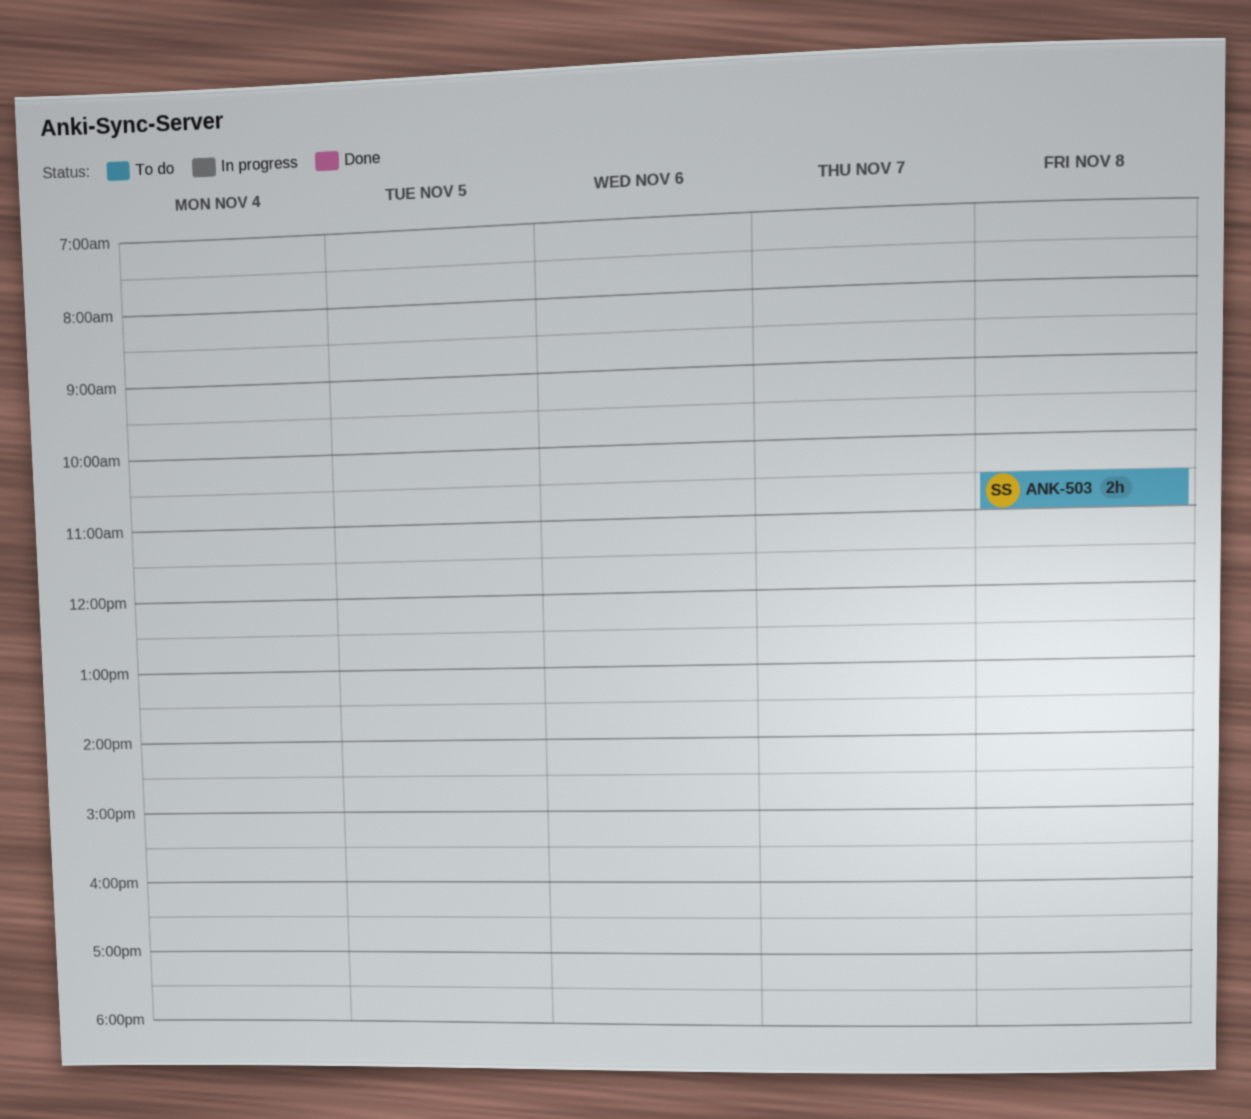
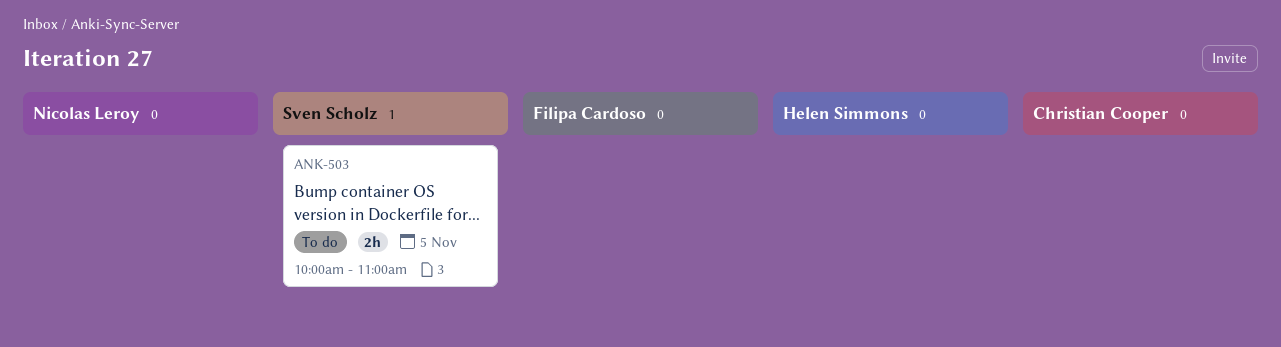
ANK-503, day: Nov 8 -> Nov 5
ANK-503, begins: 10:30 -> 10:00

